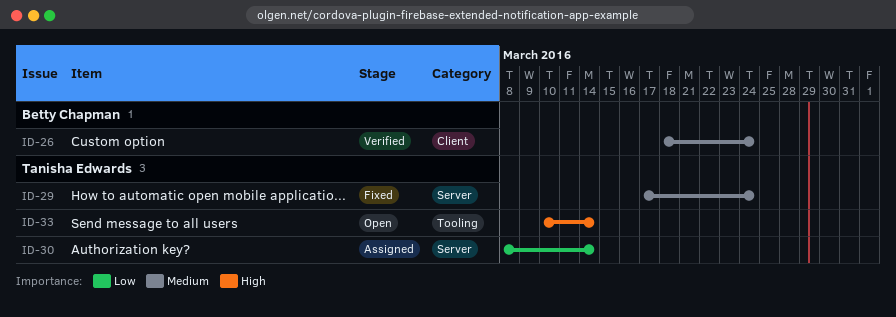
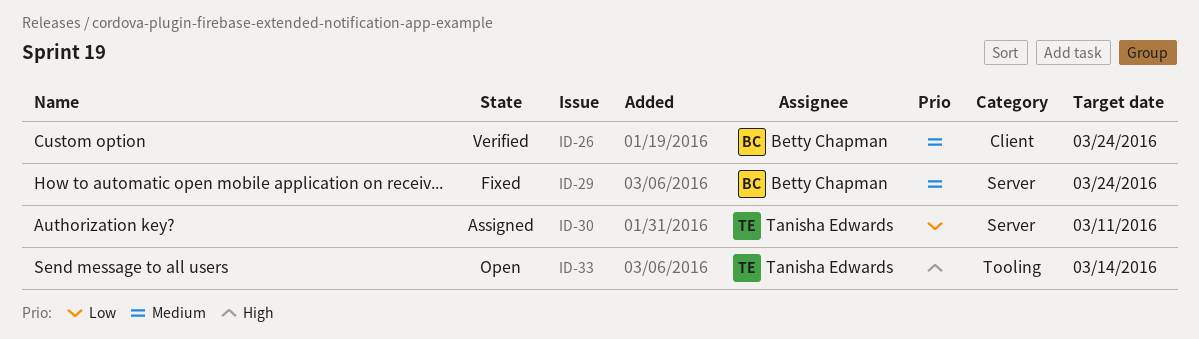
ID-29, owner: Tanisha Edwards -> Betty Chapman
ID-30, due: Mar 14 -> Mar 11

